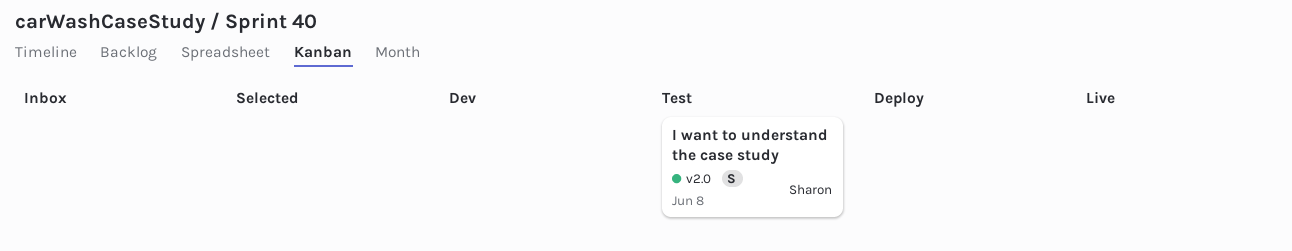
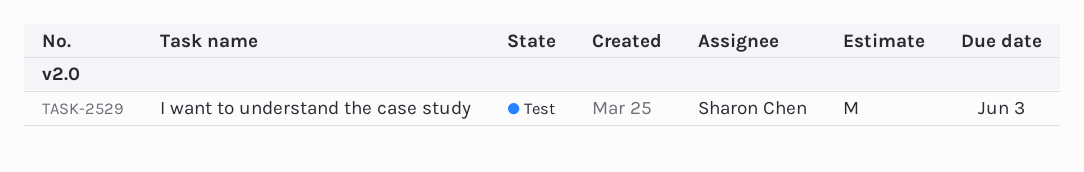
I want to understand the case study, estimate: S -> M
I want to understand the case study, due: Jun 8 -> Jun 3

